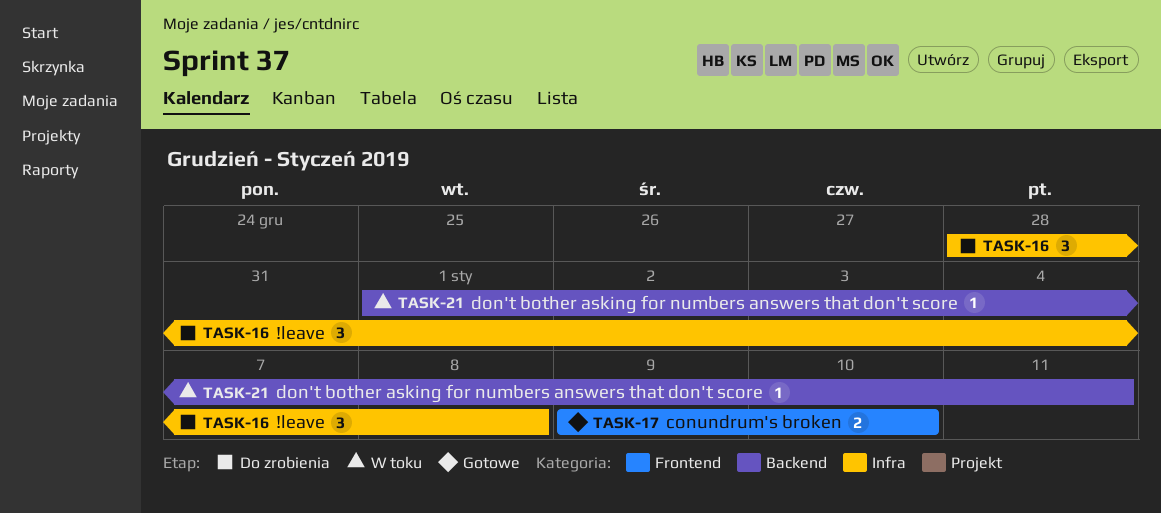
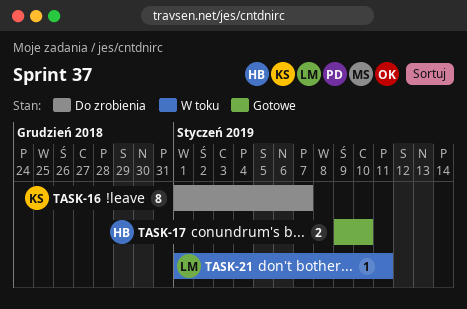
TASK-16, estimate: 3 -> 8
TASK-16, start: Dec 28 -> Jan 1
TASK-16, due: Jan 8 -> Jan 7

